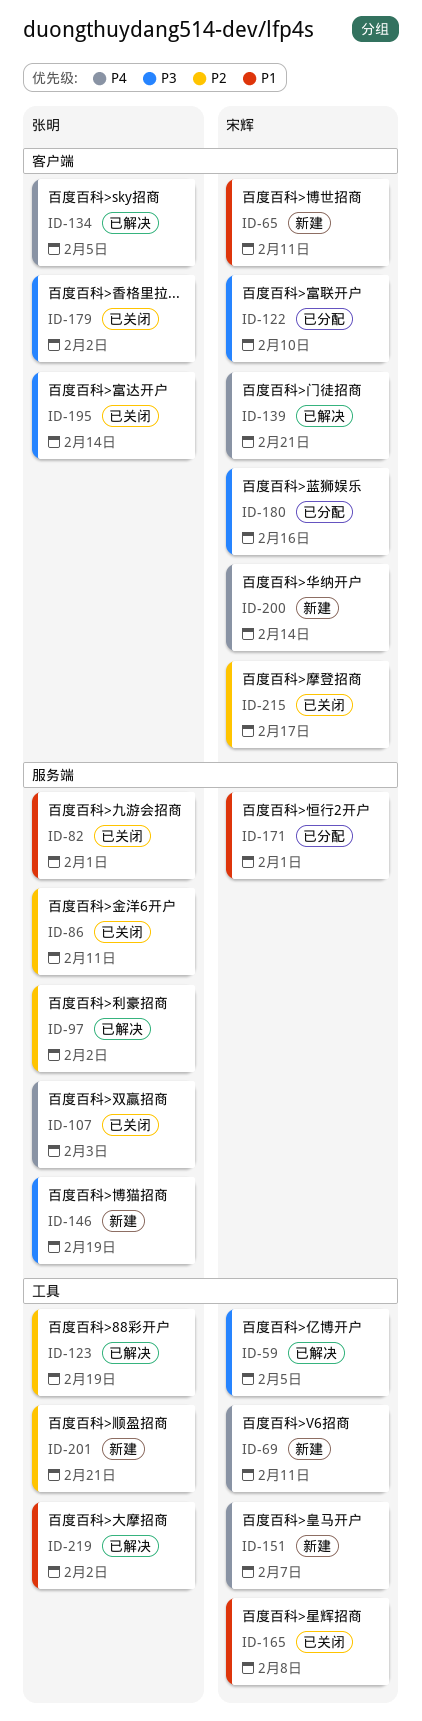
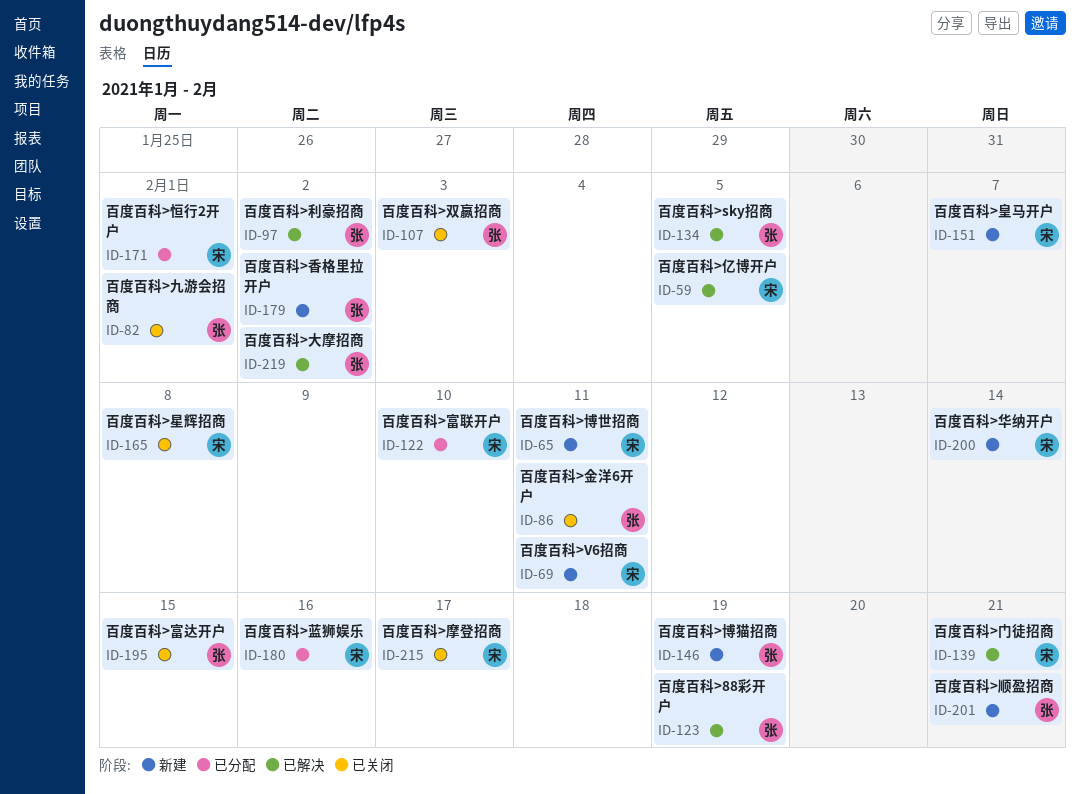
ID-179, status: 已关闭 -> 新建
ID-195, due: Feb 14 -> Feb 15

